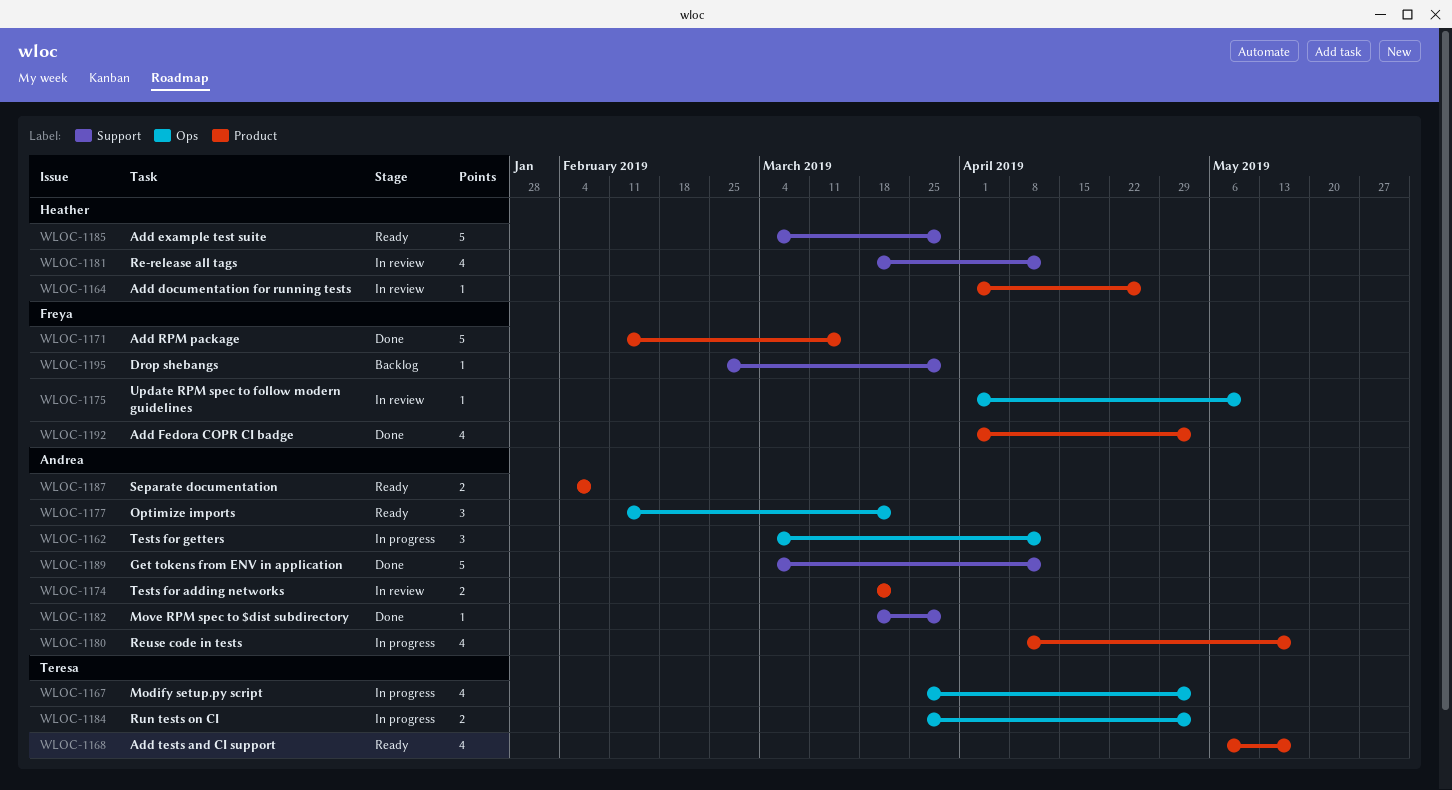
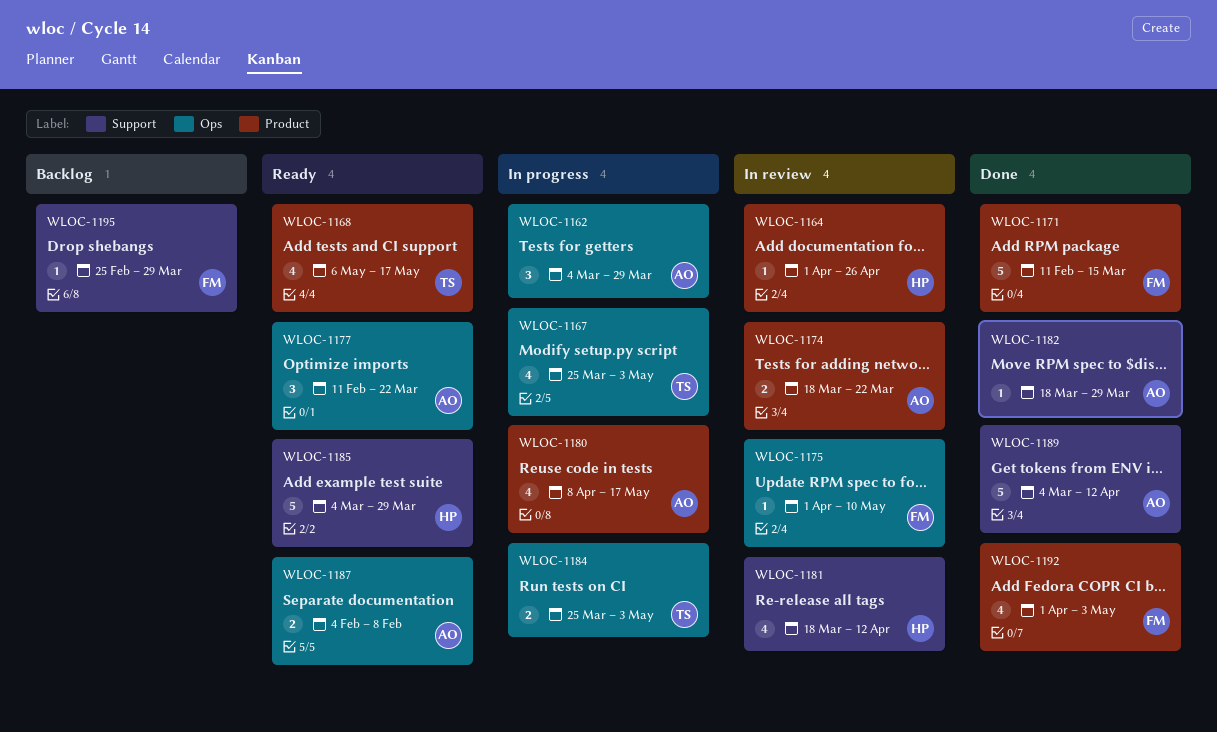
WLOC-1162, due: Apr 12 -> Mar 29
WLOC-1187, label: Product -> Ops

